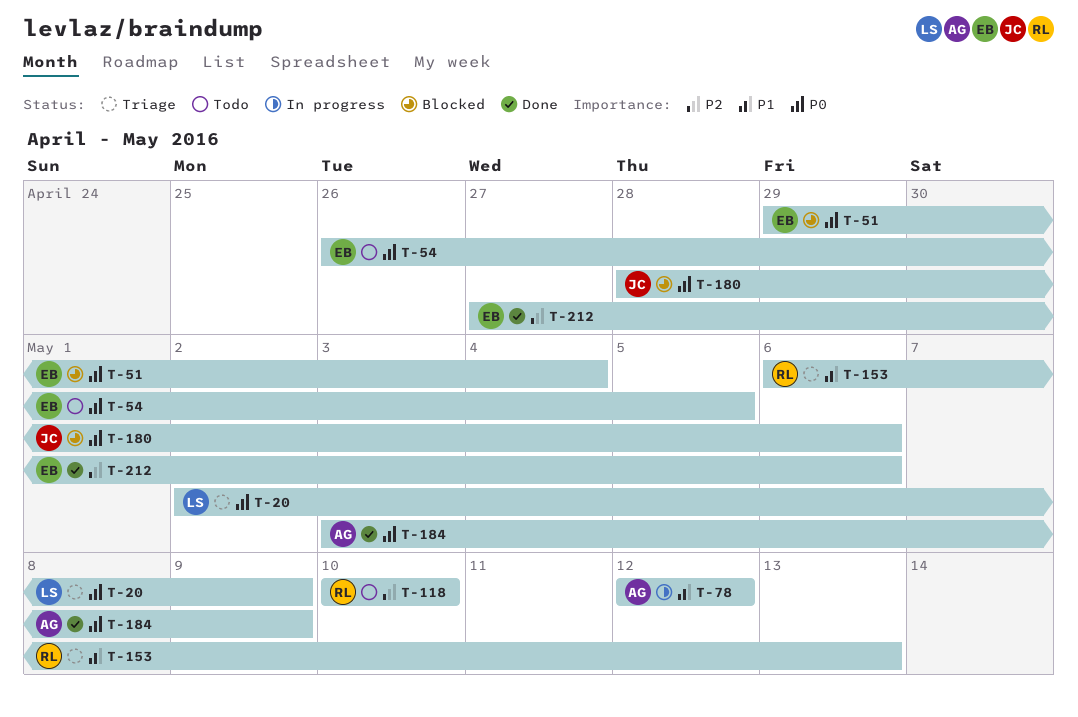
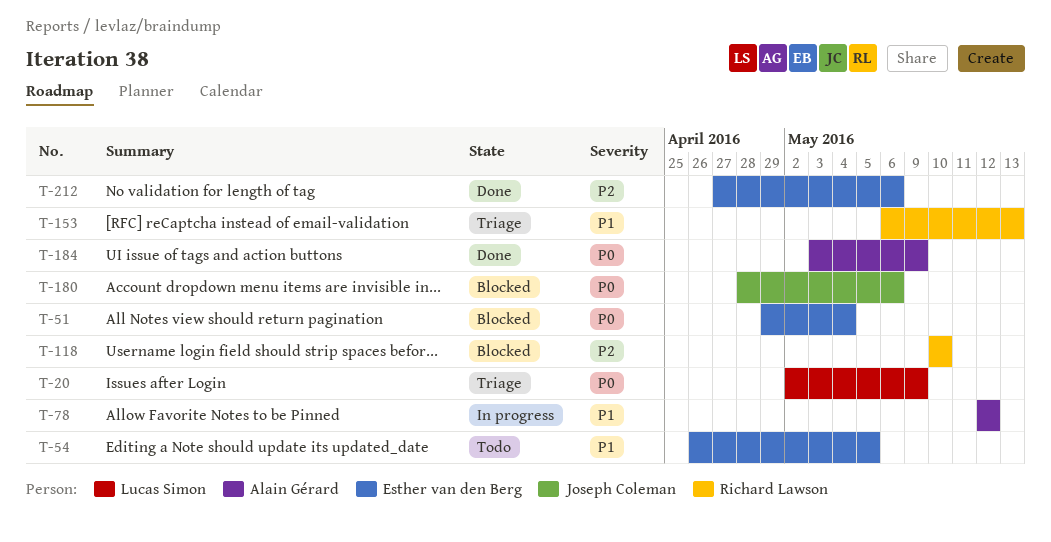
T-54, priority: P0 -> P1
T-118, status: Todo -> Blocked

